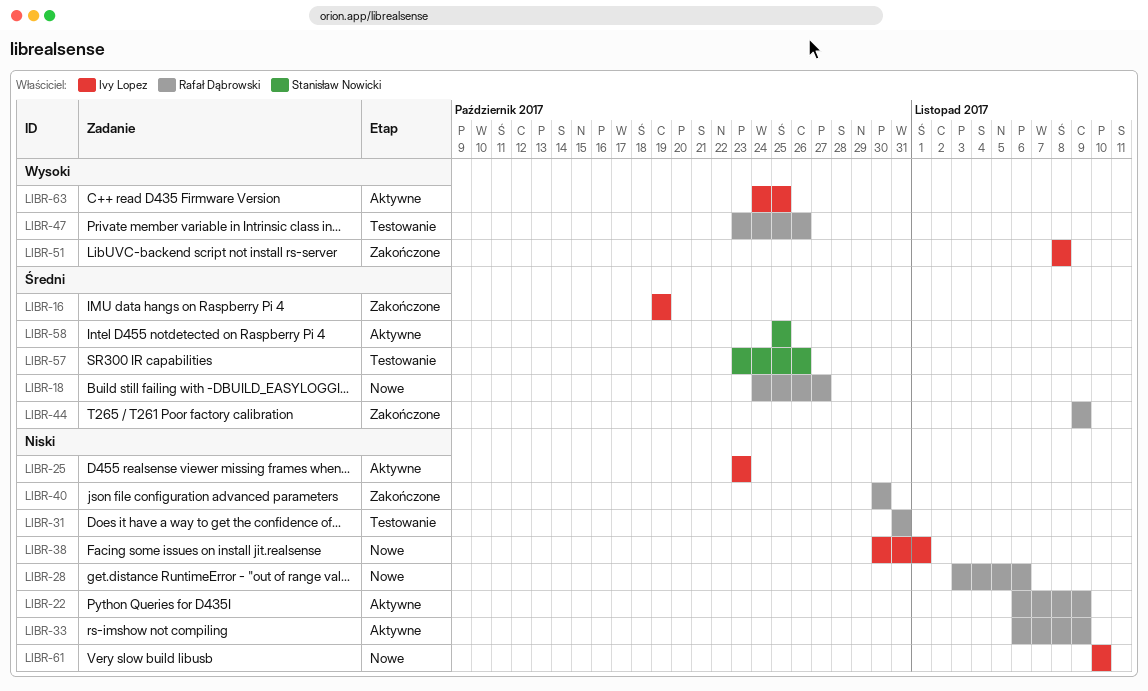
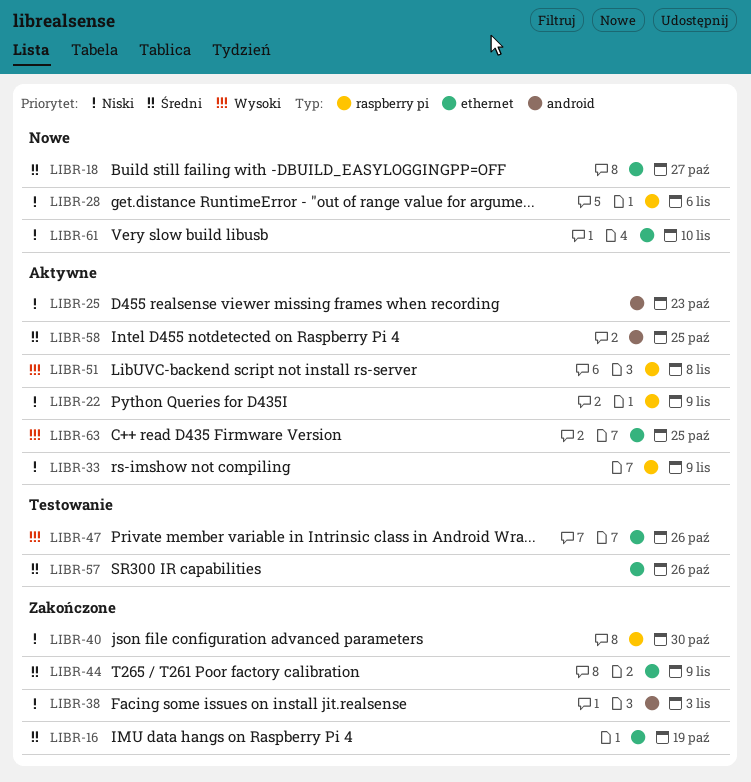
LIBR-31: present -> none
LIBR-38, status: Nowe -> Zakończone
LIBR-38, due: Nov 1 -> Nov 3
LIBR-51, status: Zakończone -> Aktywne

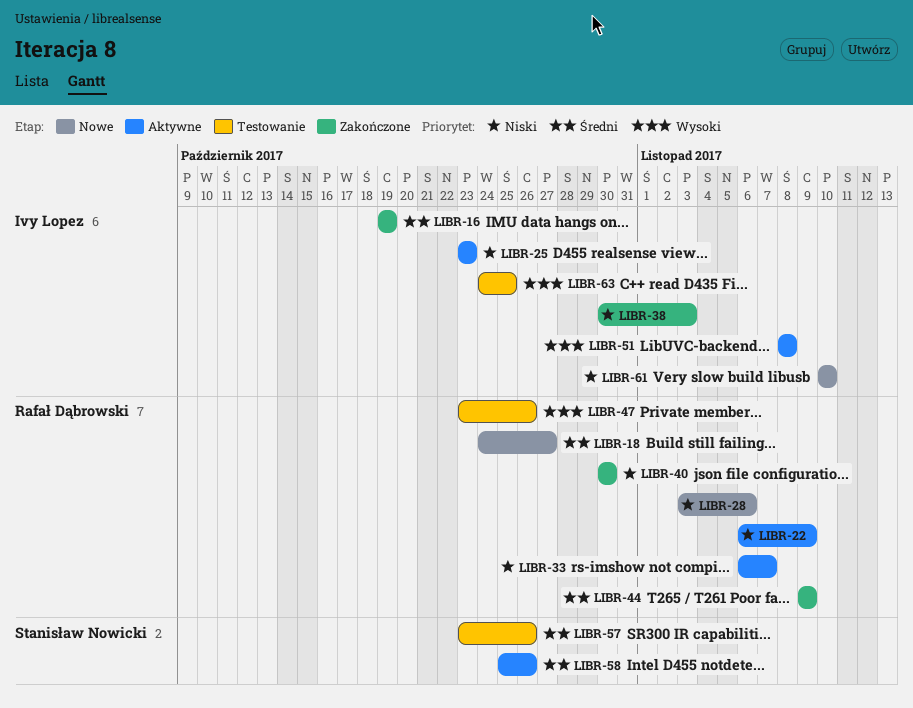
LIBR-33, due: Nov 9 -> Nov 7
LIBR-58, due: Oct 25 -> Oct 26
LIBR-63, status: Aktywne -> Testowanie

